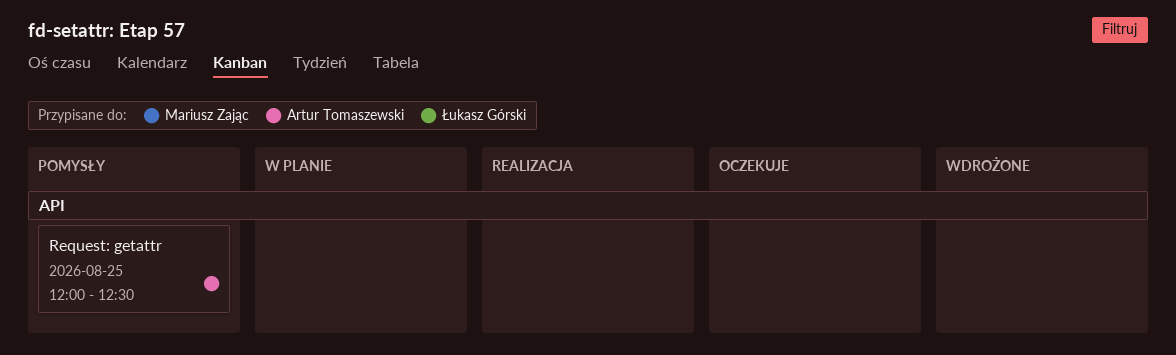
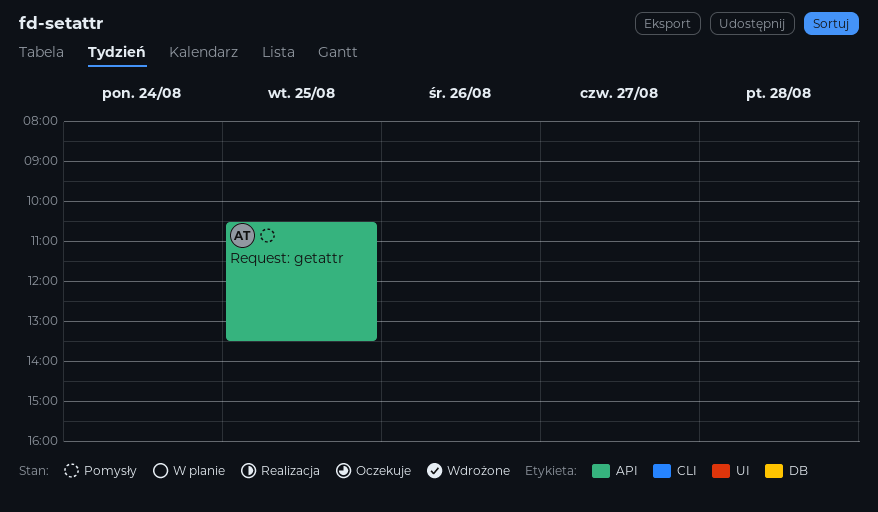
Request: getattr, begins: 12:00 -> 10:30
Request: getattr, ends: 12:30 -> 13:30

